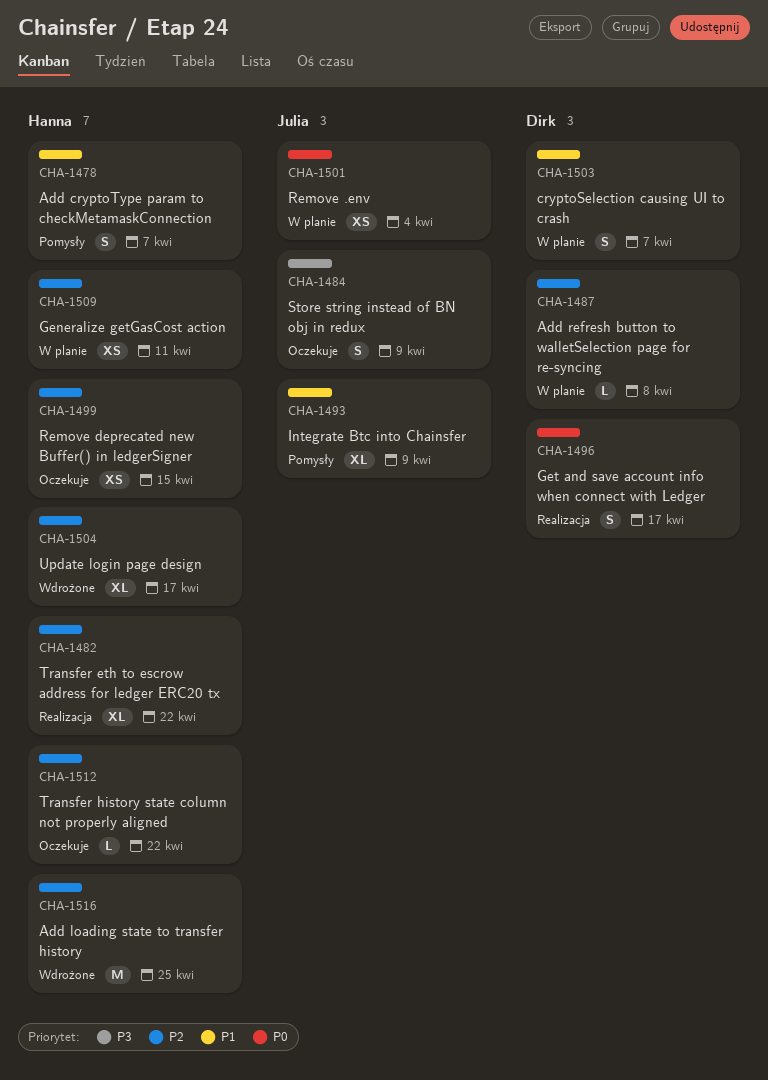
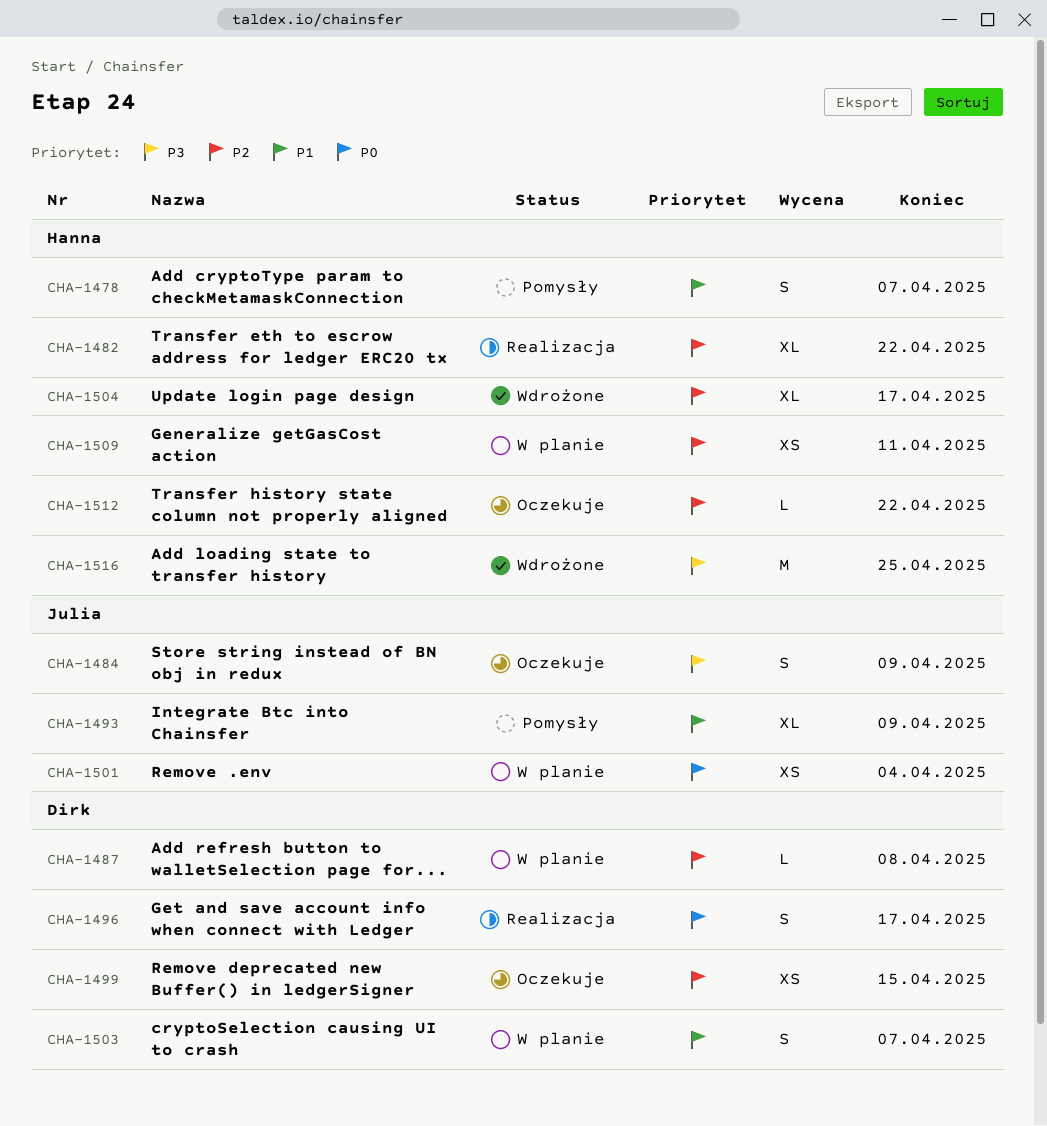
CHA-1499, owner: Hanna -> Dirk
CHA-1516, priority: P2 -> P3

